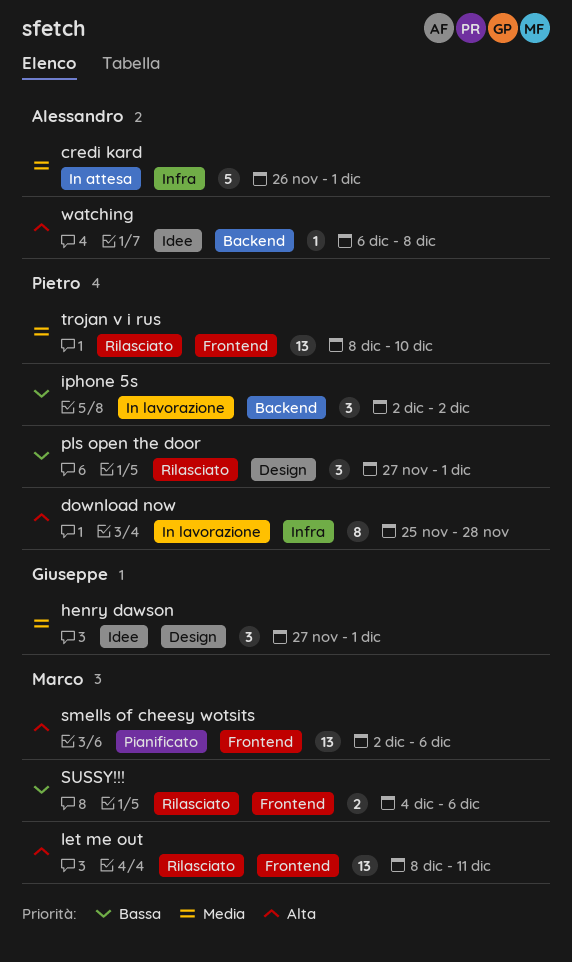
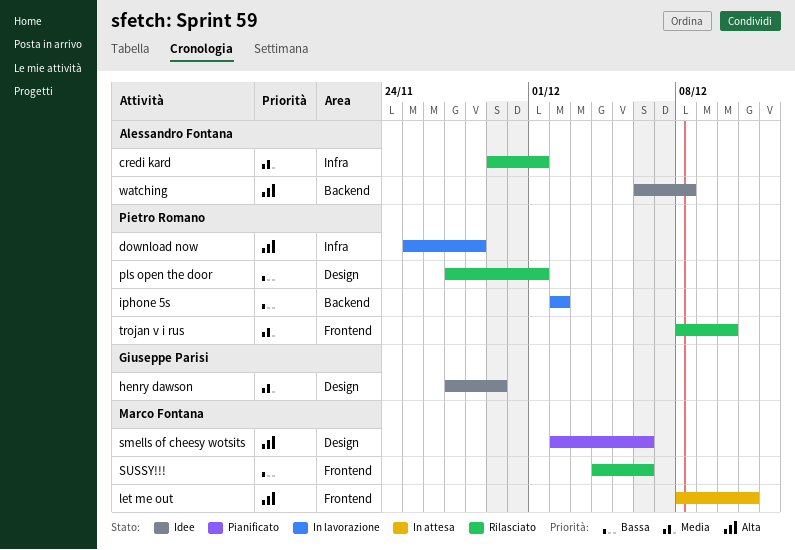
credi kard, status: In attesa -> Rilasciato
credi kard, start: Nov 26 -> Nov 29
henry dawson, due: Dec 1 -> Nov 29
let me out, status: Rilasciato -> In attesa
smells of cheesy wotsits, label: Frontend -> Design

